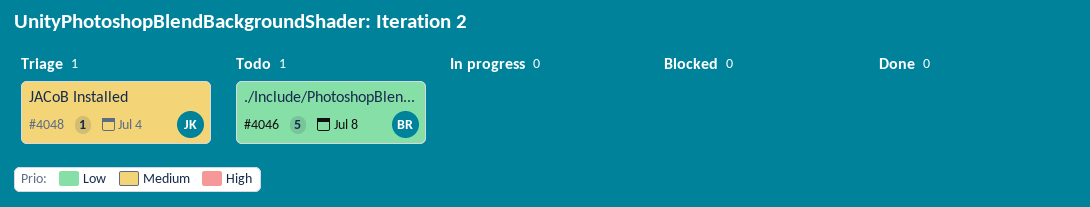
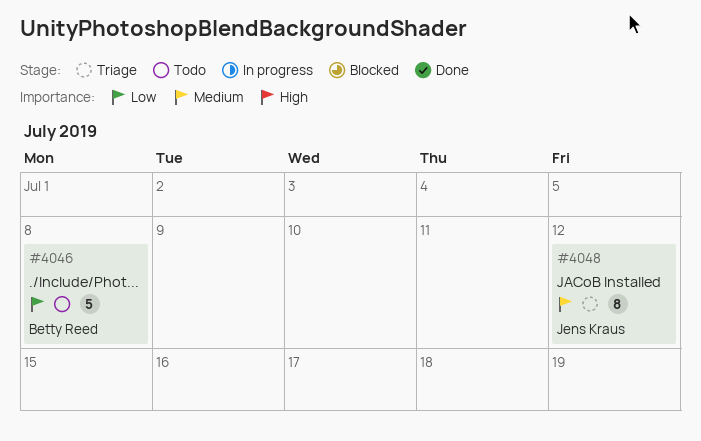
#4048, estimate: 1 -> 8
#4048, due: Jul 4 -> Jul 12

